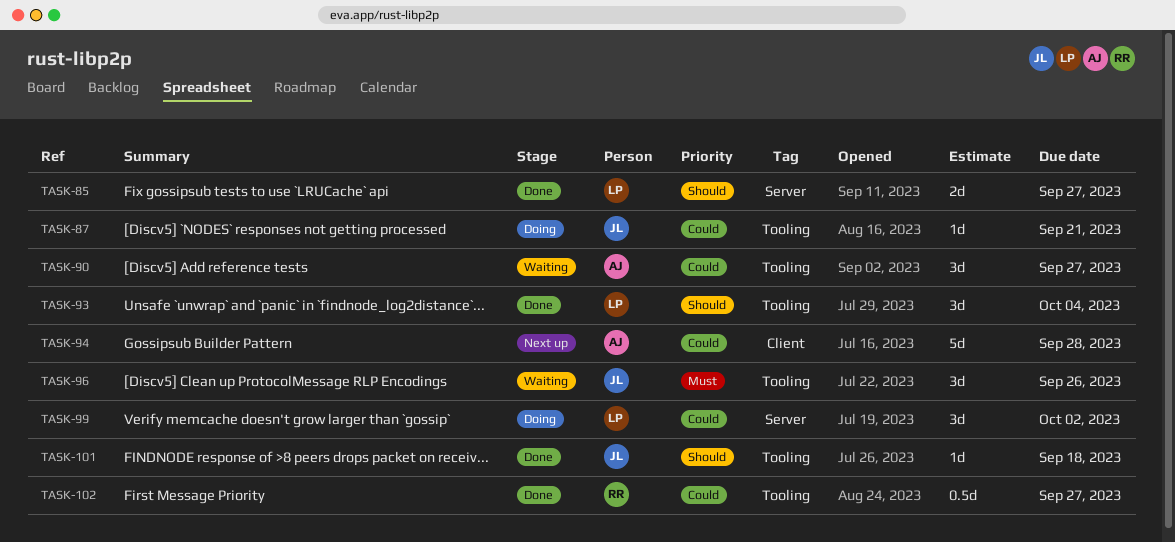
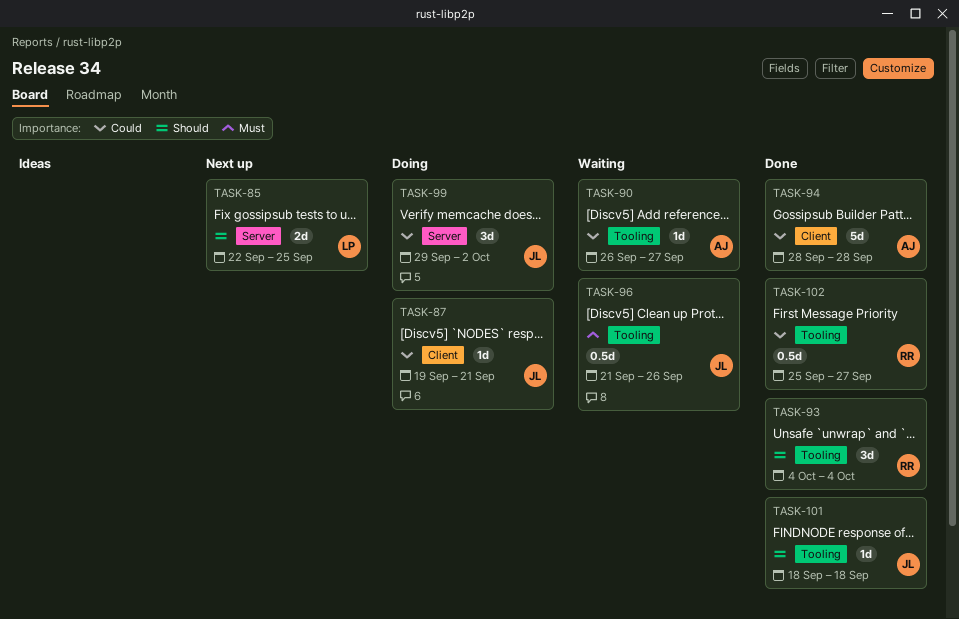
TASK-85, status: Done -> Next up
TASK-85, due: Sep 27 -> Sep 25
TASK-87, label: Tooling -> Client
TASK-90, estimate: 3d -> 1d
TASK-93, owner: LP -> RR
TASK-94, status: Next up -> Done
TASK-96, estimate: 3d -> 0.5d
TASK-99, owner: LP -> JL

